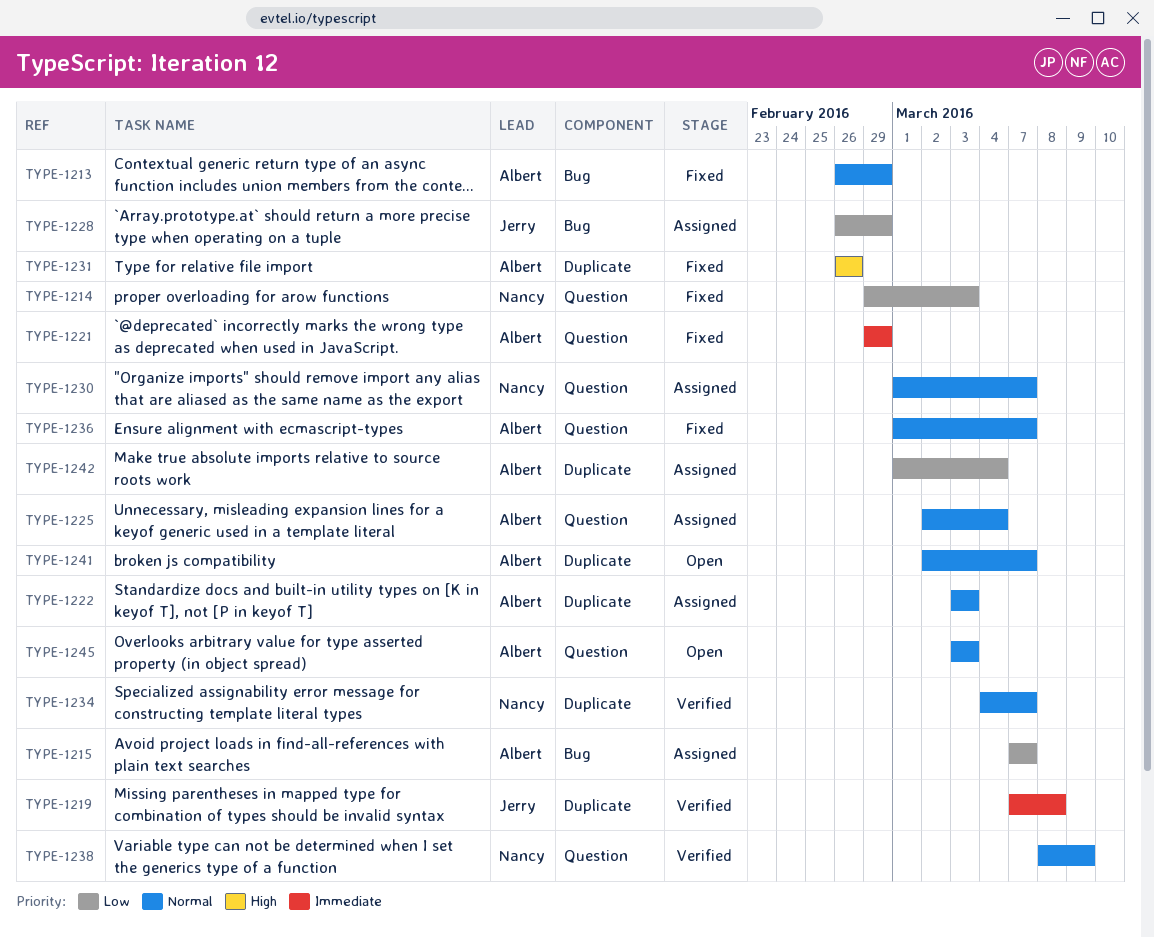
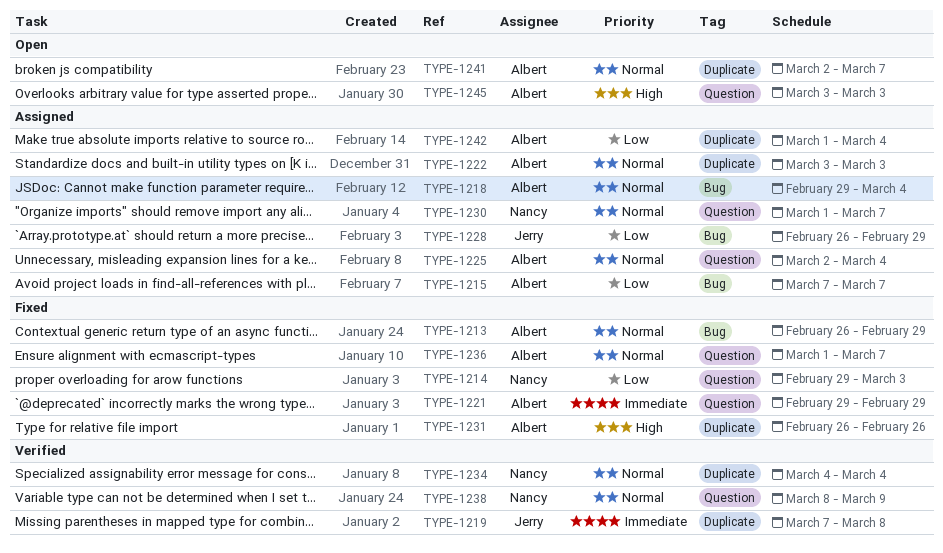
TYPE-1218: none -> present
TYPE-1234, due: Mar 7 -> Mar 4
TYPE-1245, priority: Normal -> High

